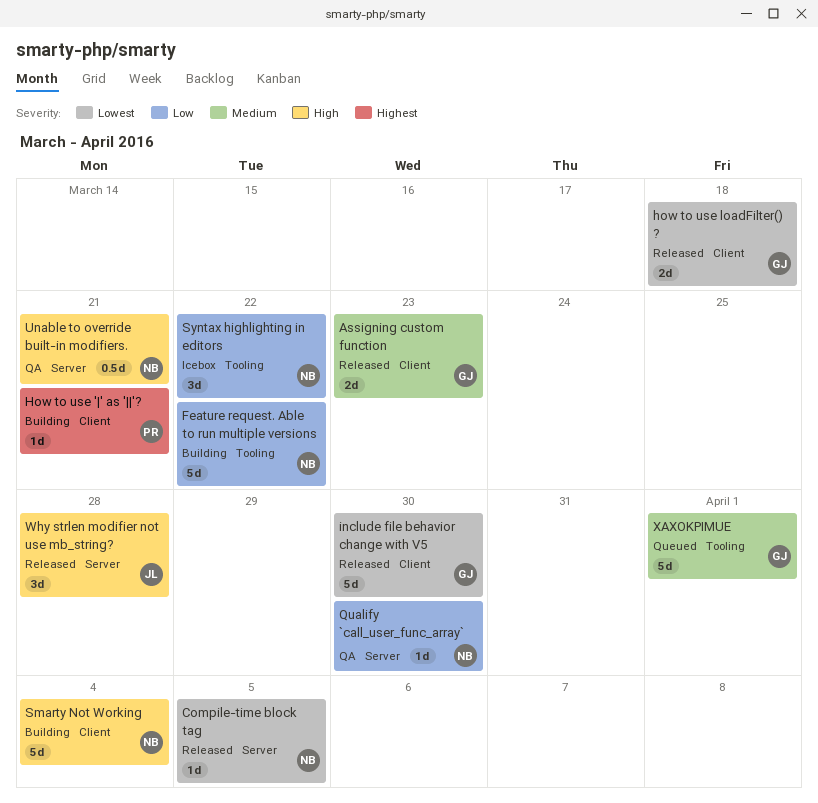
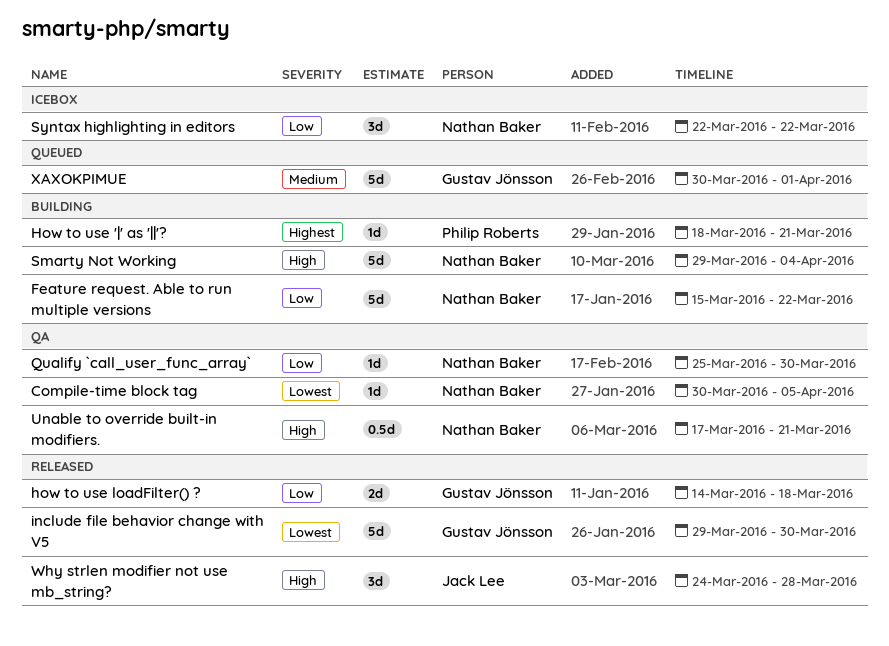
Assigning custom function: present -> none
Compile-time block tag, status: Released -> QA
how to use loadFilter() ?, priority: Lowest -> Low

